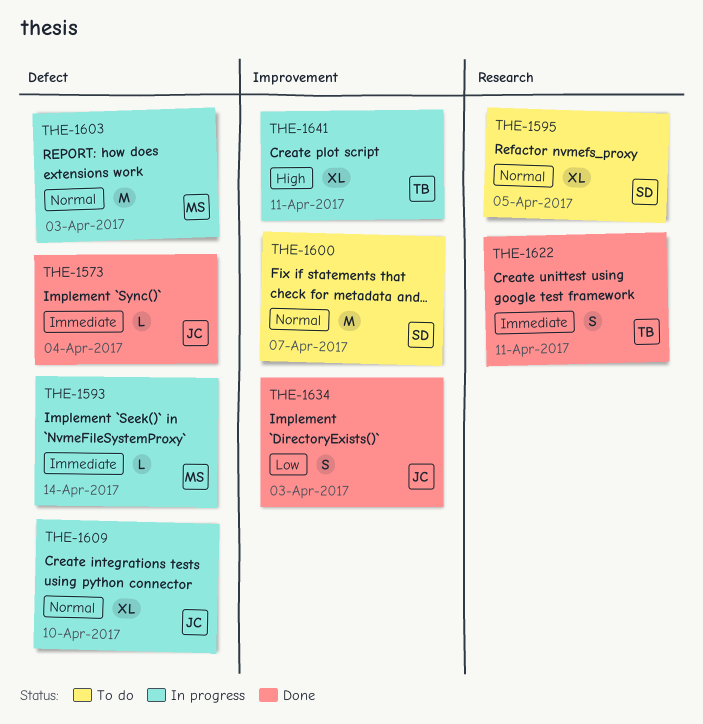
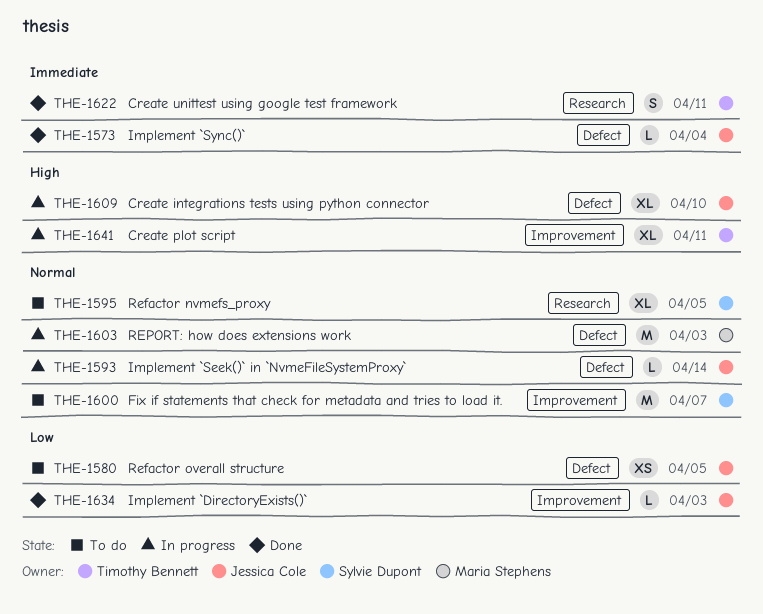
THE-1580: none -> present
THE-1593, owner: Maria Stephens -> Jessica Cole
THE-1593, priority: Immediate -> Normal
THE-1609, priority: Normal -> High
THE-1634, estimate: S -> L

